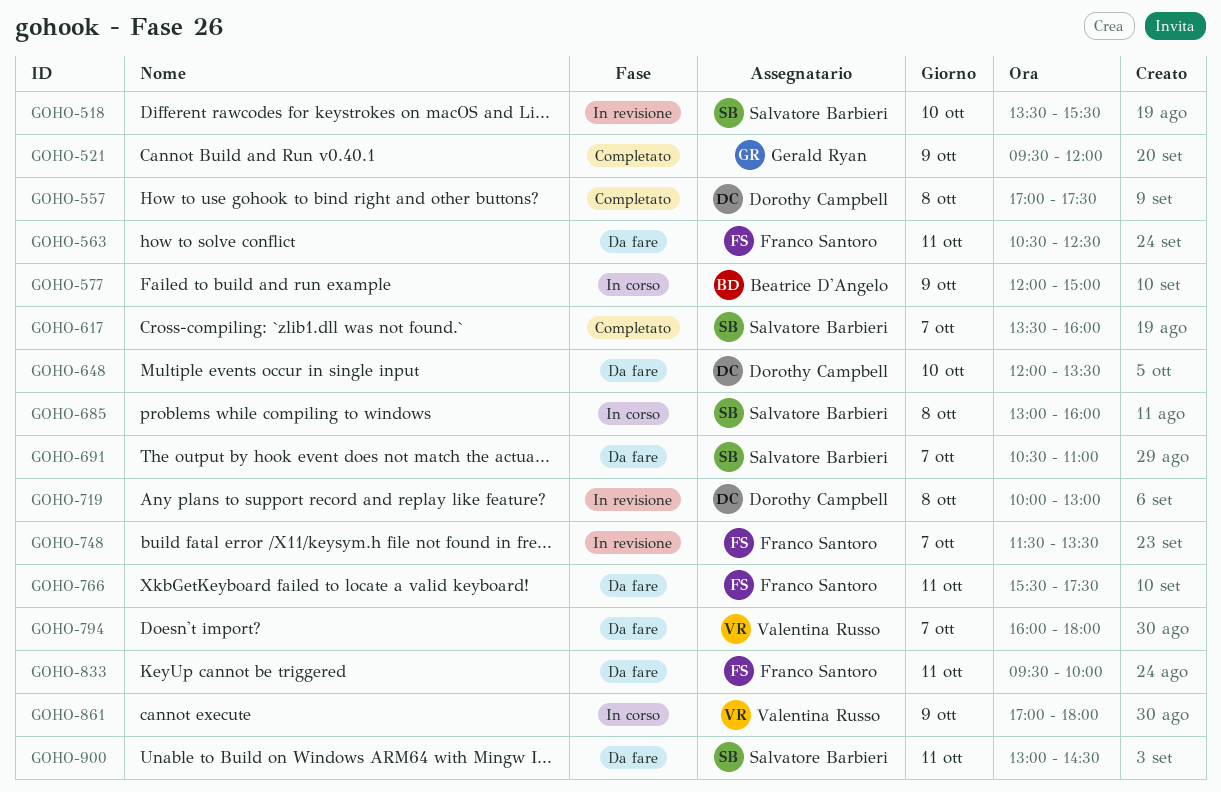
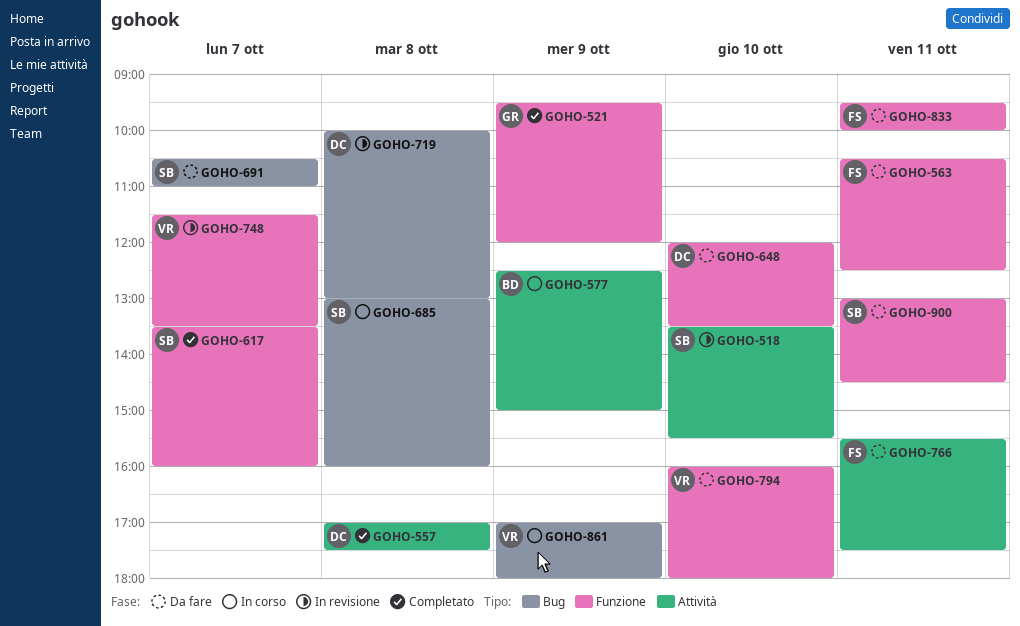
GOHO-577, begins: 12:00 -> 12:30
GOHO-748, owner: Franco Santoro -> Valentina Russo
GOHO-794, day: Oct 7 -> Oct 10

